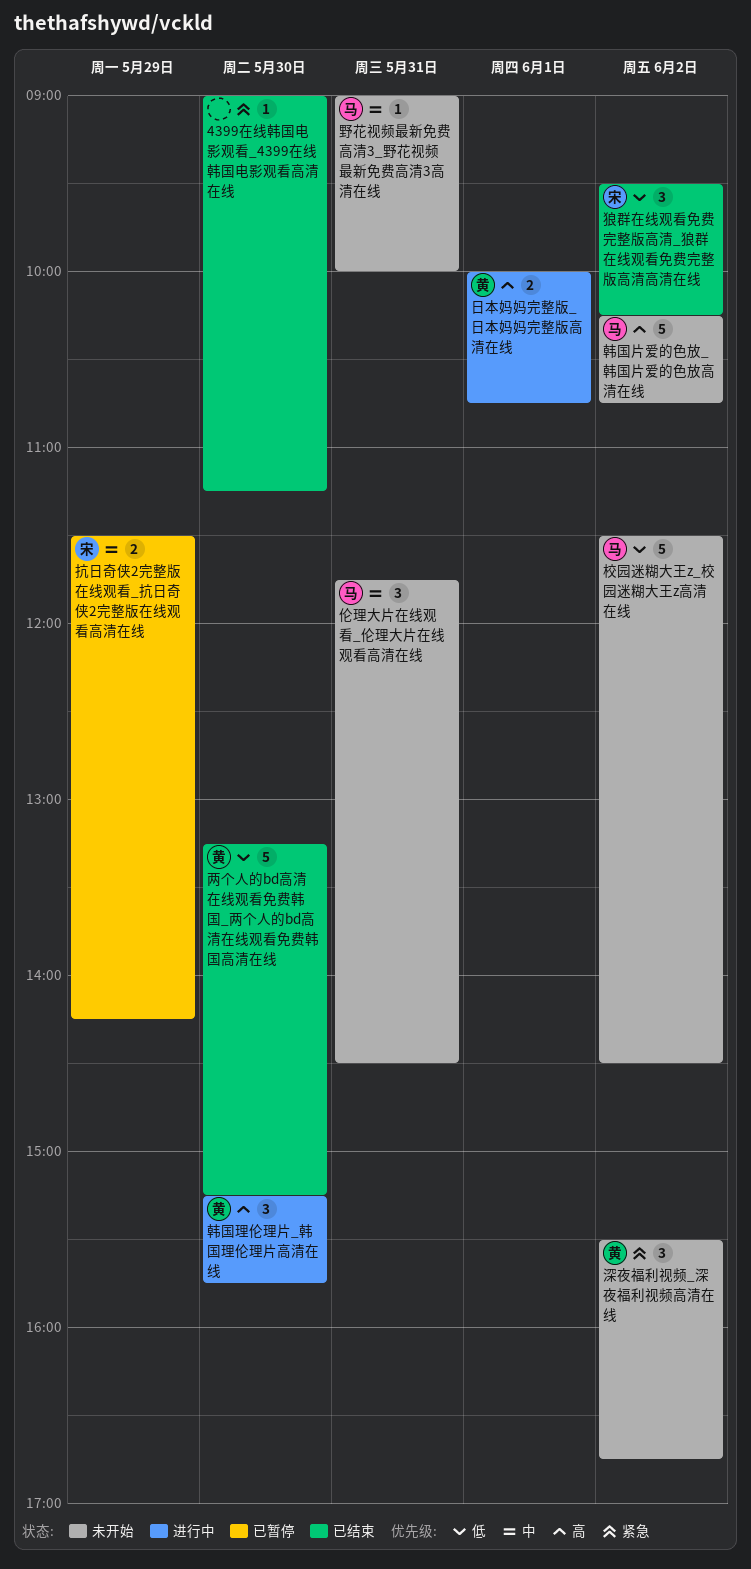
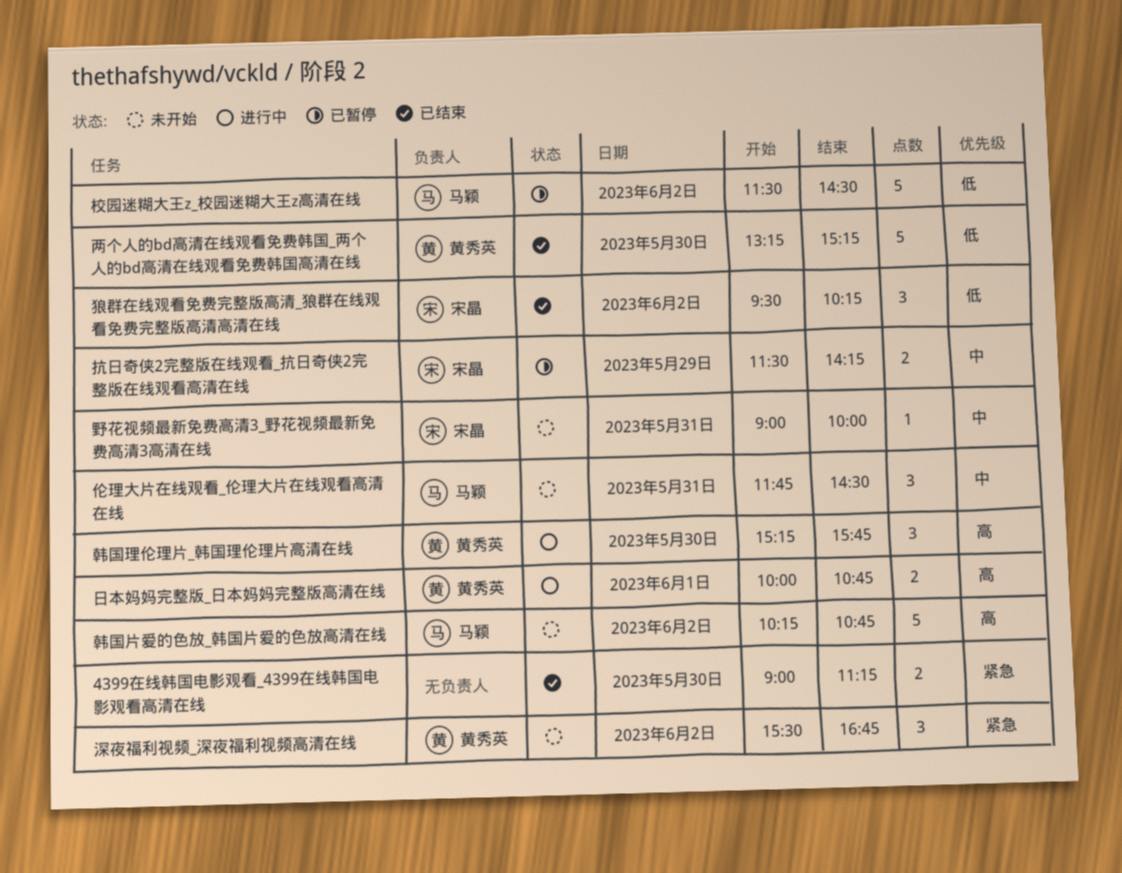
4399在线韩国电影观看_4399在线韩国电影观看高清在线, estimate: 1 -> 2
校园迷糊大王z_校园迷糊大王z高清在线, status: 未开始 -> 已暂停
野花视频最新免费高清3_野花视频最新免费高清3高清在线, owner: 马颖 -> 宋晶

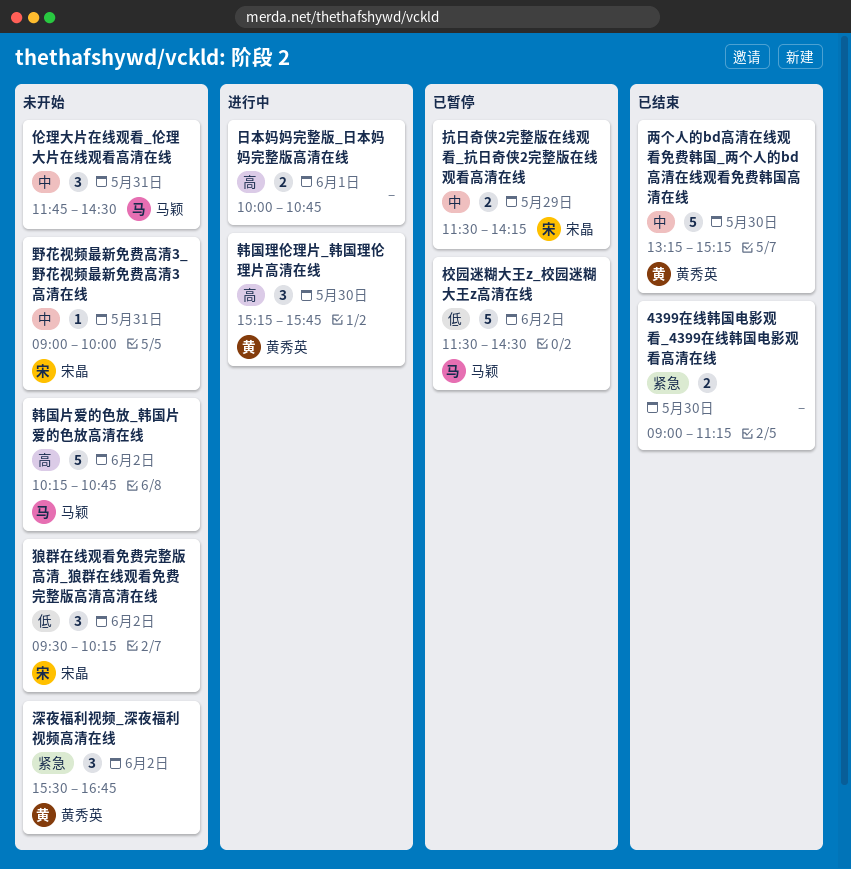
两个人的bd高清在线观看免费韩国_两个人的bd高清在线观看免费韩国高清在线, priority: 低 -> 中
日本妈妈完整版_日本妈妈完整版高清在线, owner: 黄秀英 -> none
狼群在线观看免费完整版高清_狼群在线观看免费完整版高清高清在线, status: 已结束 -> 未开始

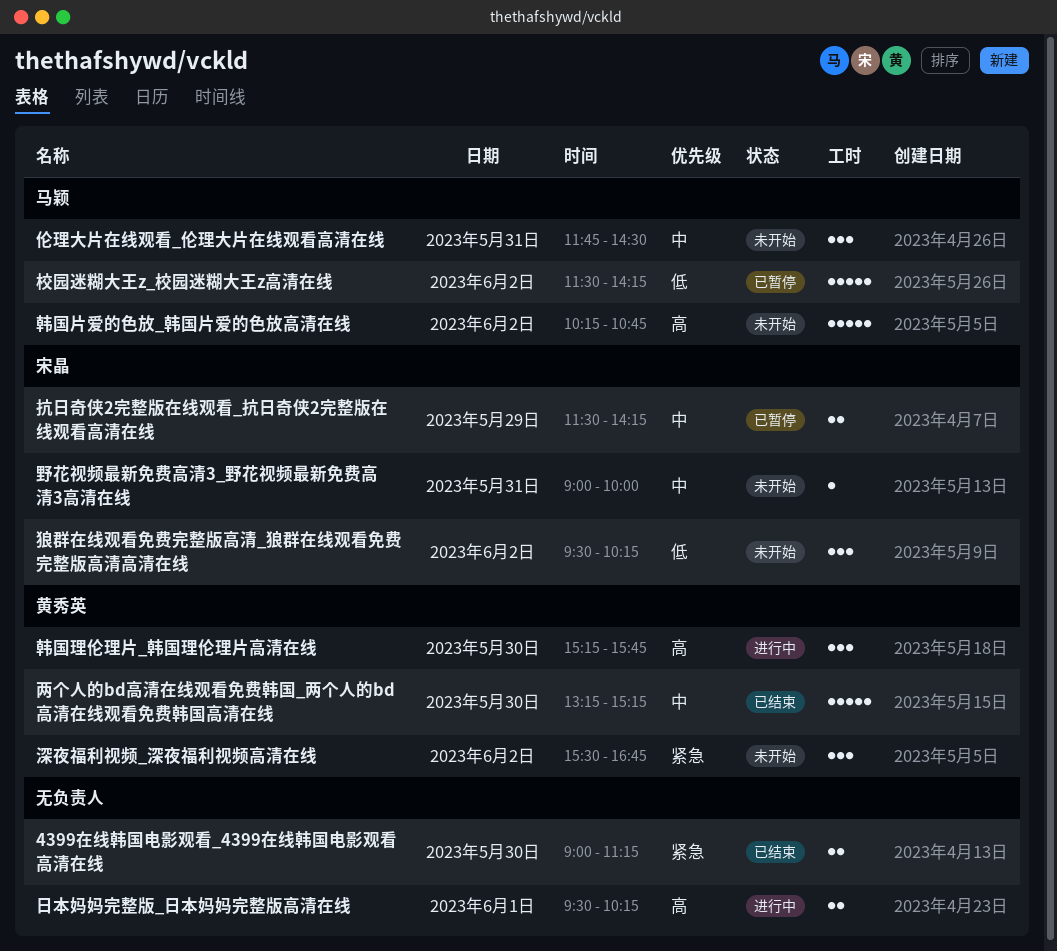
日本妈妈完整版_日本妈妈完整版高清在线, begins: 10:00 -> 09:30
日本妈妈完整版_日本妈妈完整版高清在线, ends: 10:45 -> 10:15
校园迷糊大王z_校园迷糊大王z高清在线, ends: 14:30 -> 14:15

